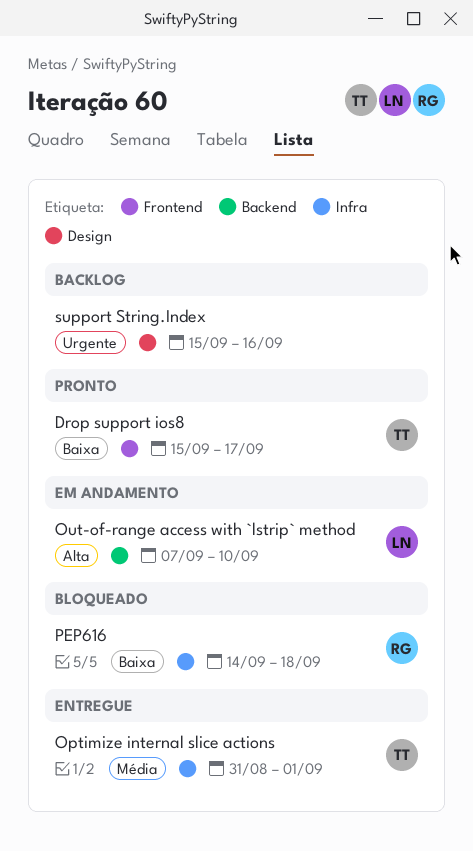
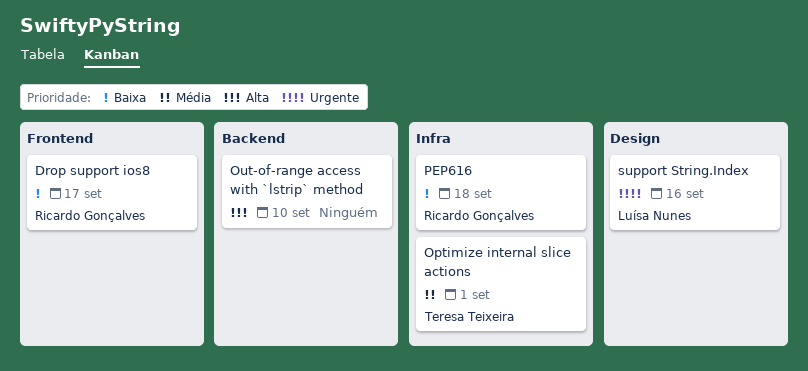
Drop support ios8, owner: Teresa Teixeira -> Ricardo Gonçalves
Out-of-range access with `lstrip` method, owner: Luísa Nunes -> none
support String.Index, owner: none -> Luísa Nunes

